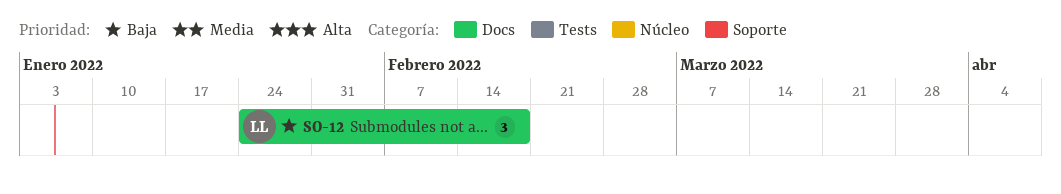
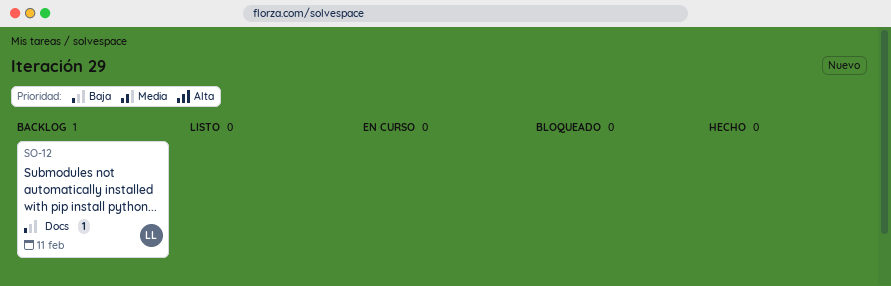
SO-12, estimate: 3 -> 1
SO-12, due: Feb 18 -> Feb 11

